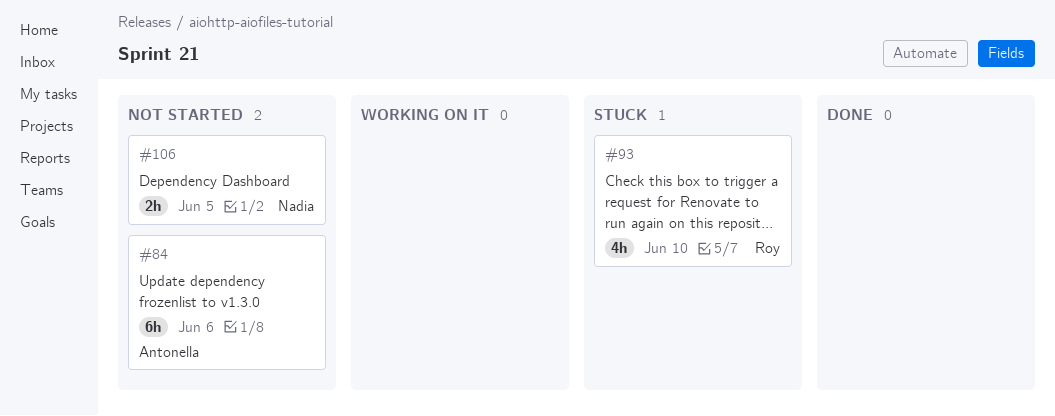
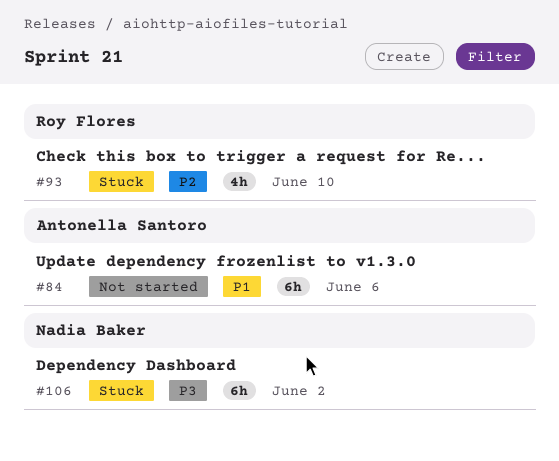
#106, status: Not started -> Stuck
#106, estimate: 2h -> 6h
#106, due: Jun 5 -> Jun 2

